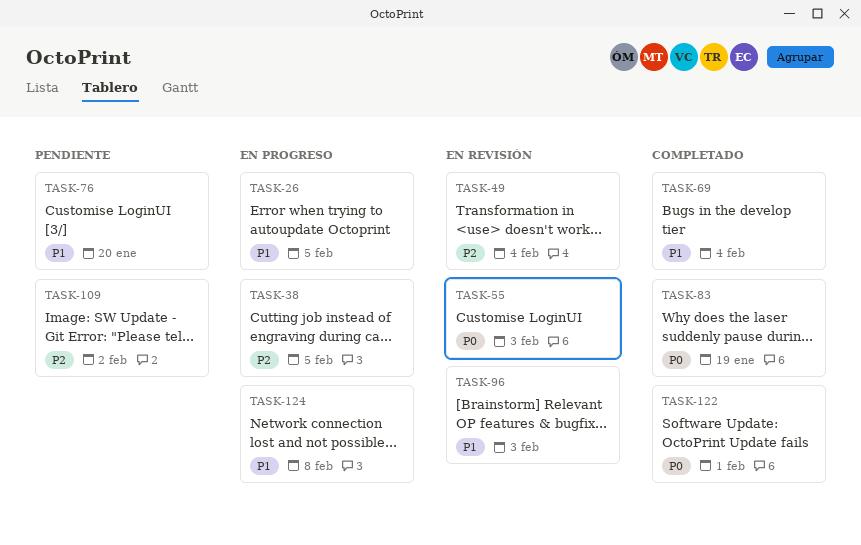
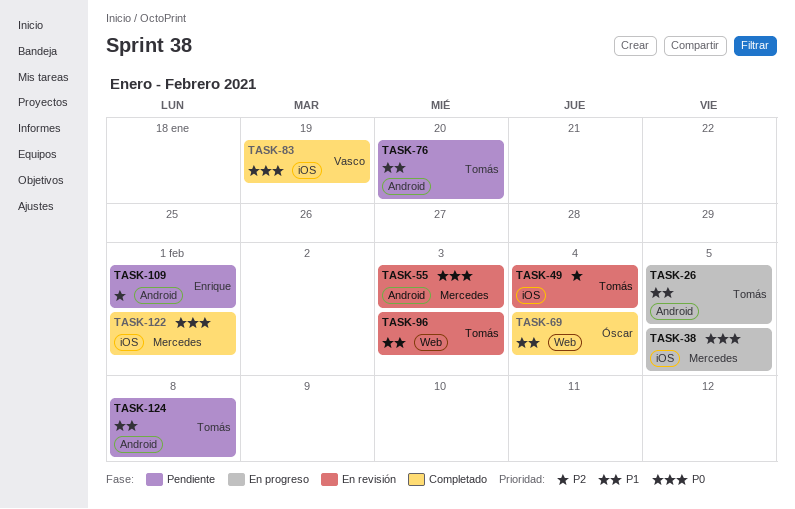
TASK-38, priority: P2 -> P0
TASK-109, due: Feb 2 -> Feb 1
TASK-124, status: En progreso -> Pendiente

